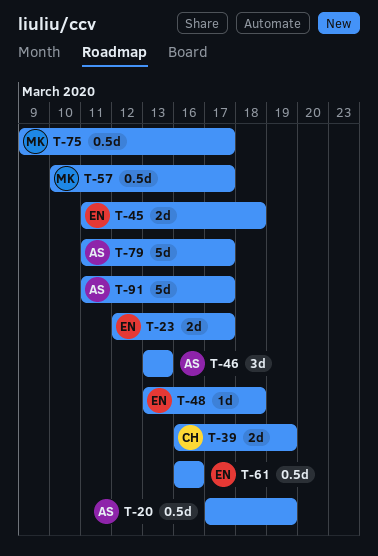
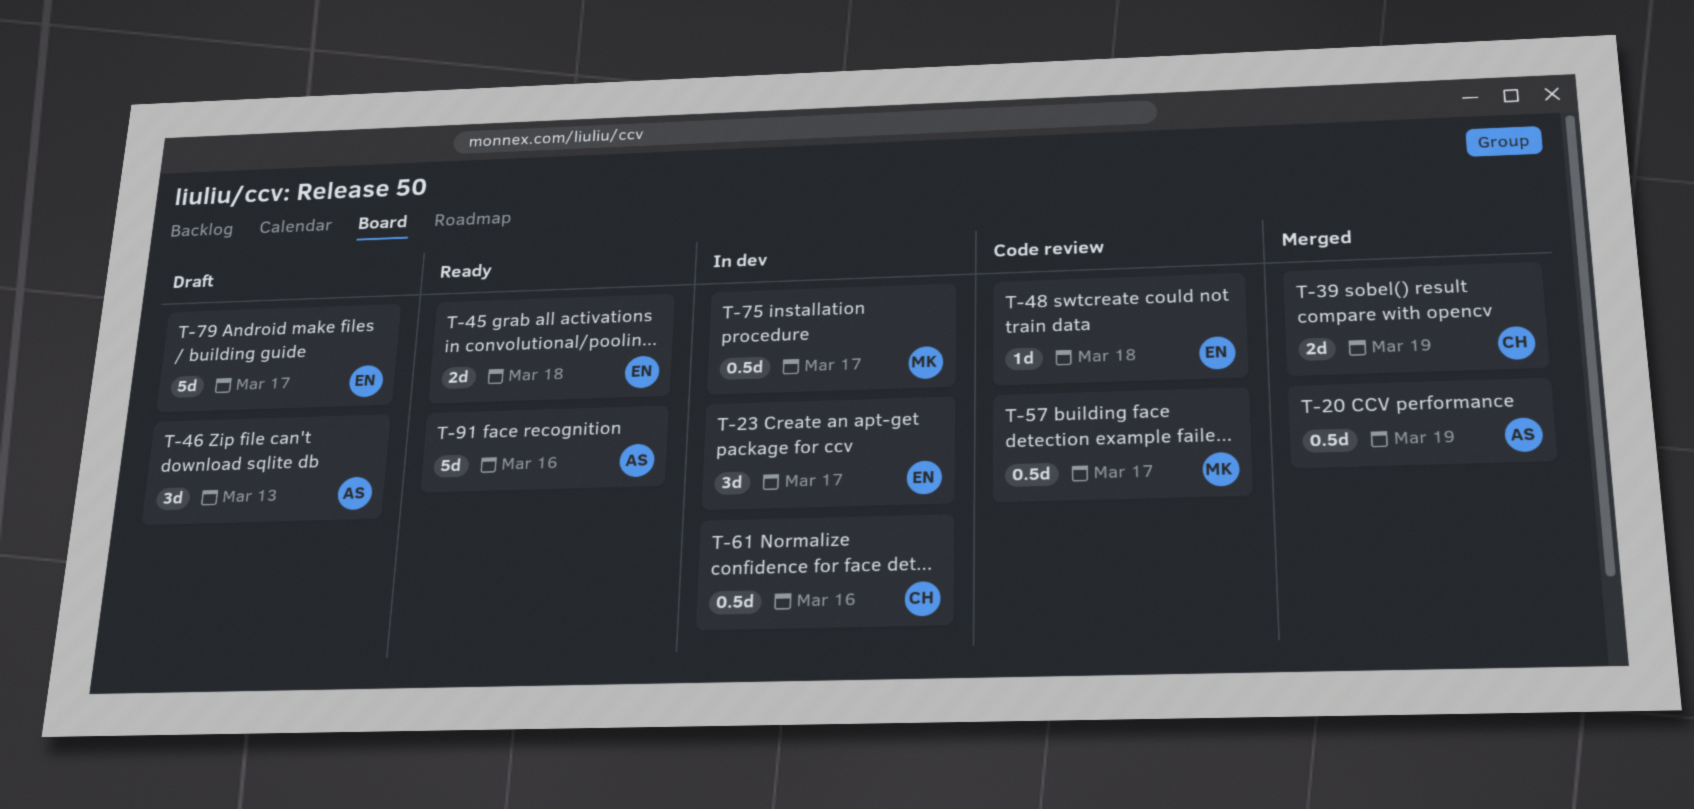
T-23, estimate: 2d -> 3d
T-61, owner: EN -> CH
T-79, owner: AS -> EN
T-91, due: Mar 17 -> Mar 16

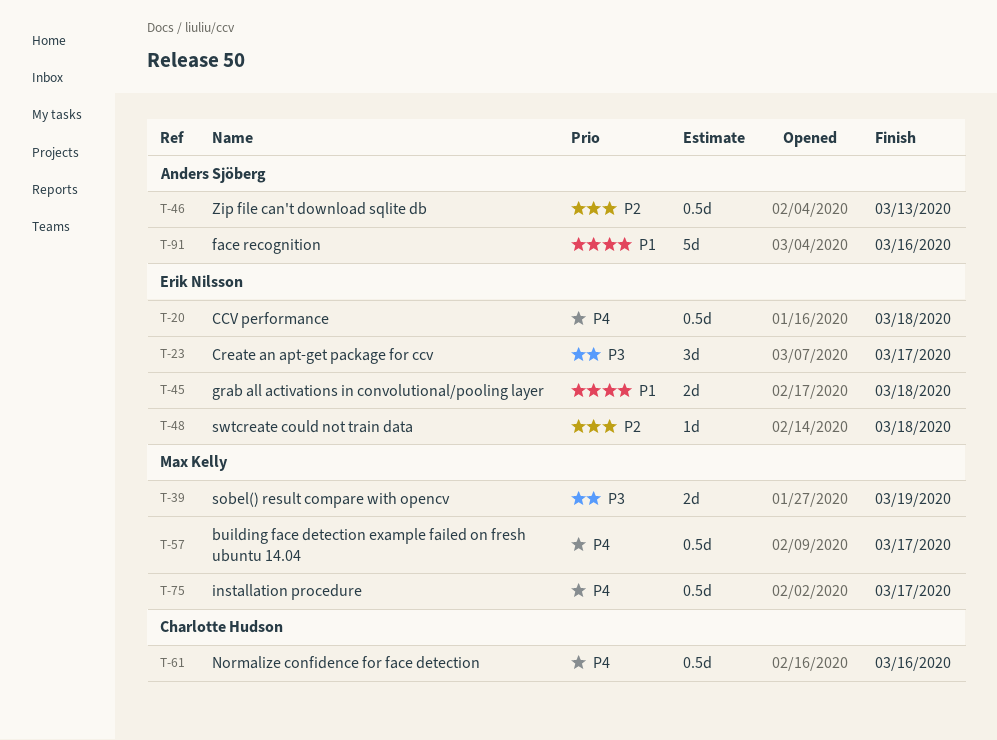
T-20, owner: Anders Sjöberg -> Erik Nilsson
T-20, due: Mar 19 -> Mar 18
T-39, owner: Charlotte Hudson -> Max Kelly
T-46, estimate: 3d -> 0.5d
T-79: present -> none

